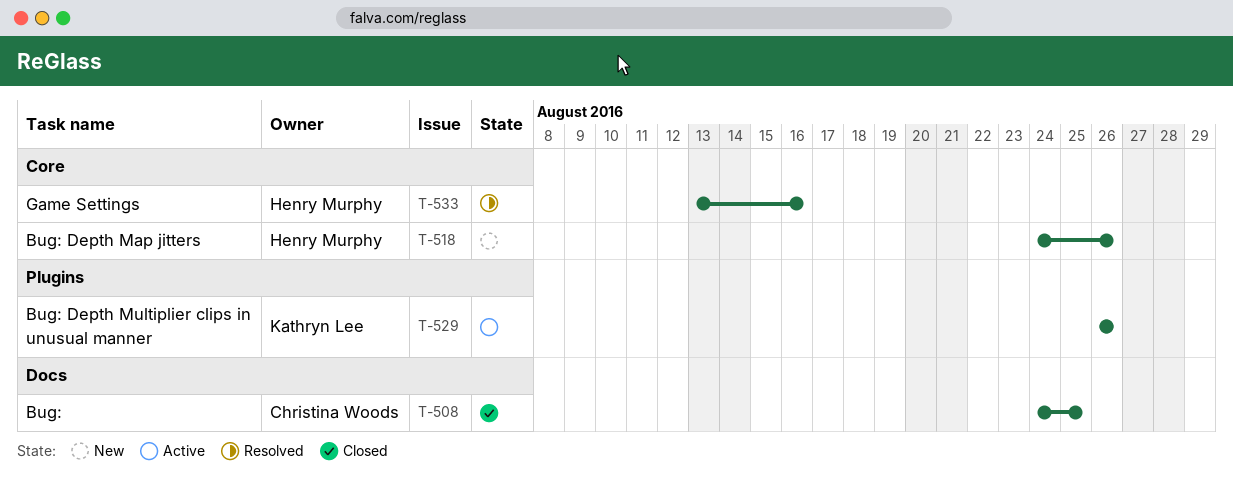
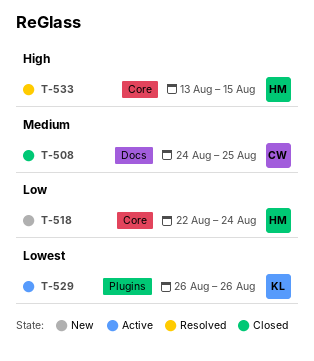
T-518, start: Aug 24 -> Aug 22
T-518, due: Aug 26 -> Aug 24
T-533, due: Aug 16 -> Aug 15

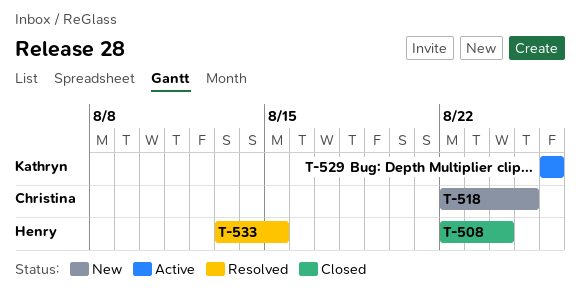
T-508, owner: Christina -> Henry
T-508, start: Aug 24 -> Aug 22
T-508, due: Aug 25 -> Aug 24
T-518, owner: Henry -> Christina
T-518, due: Aug 24 -> Aug 25

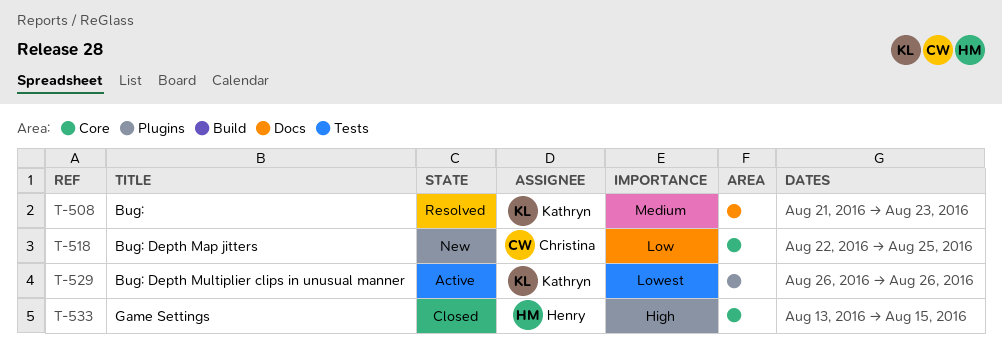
T-508, status: Closed -> Resolved
T-508, owner: Henry -> Kathryn
T-508, start: Aug 22 -> Aug 21
T-508, due: Aug 24 -> Aug 23
T-533, status: Resolved -> Closed

